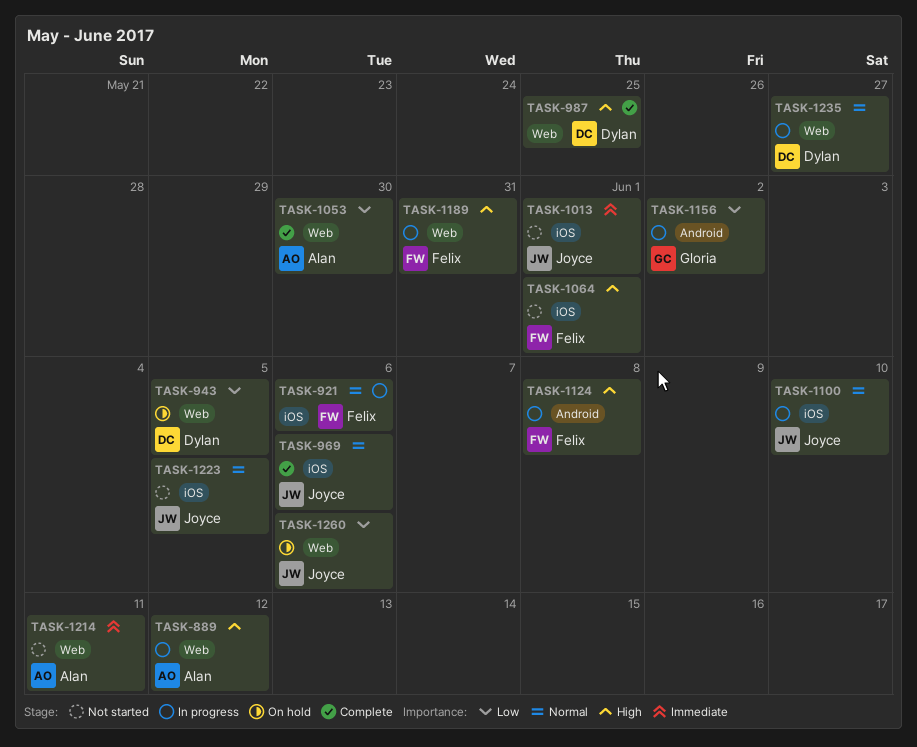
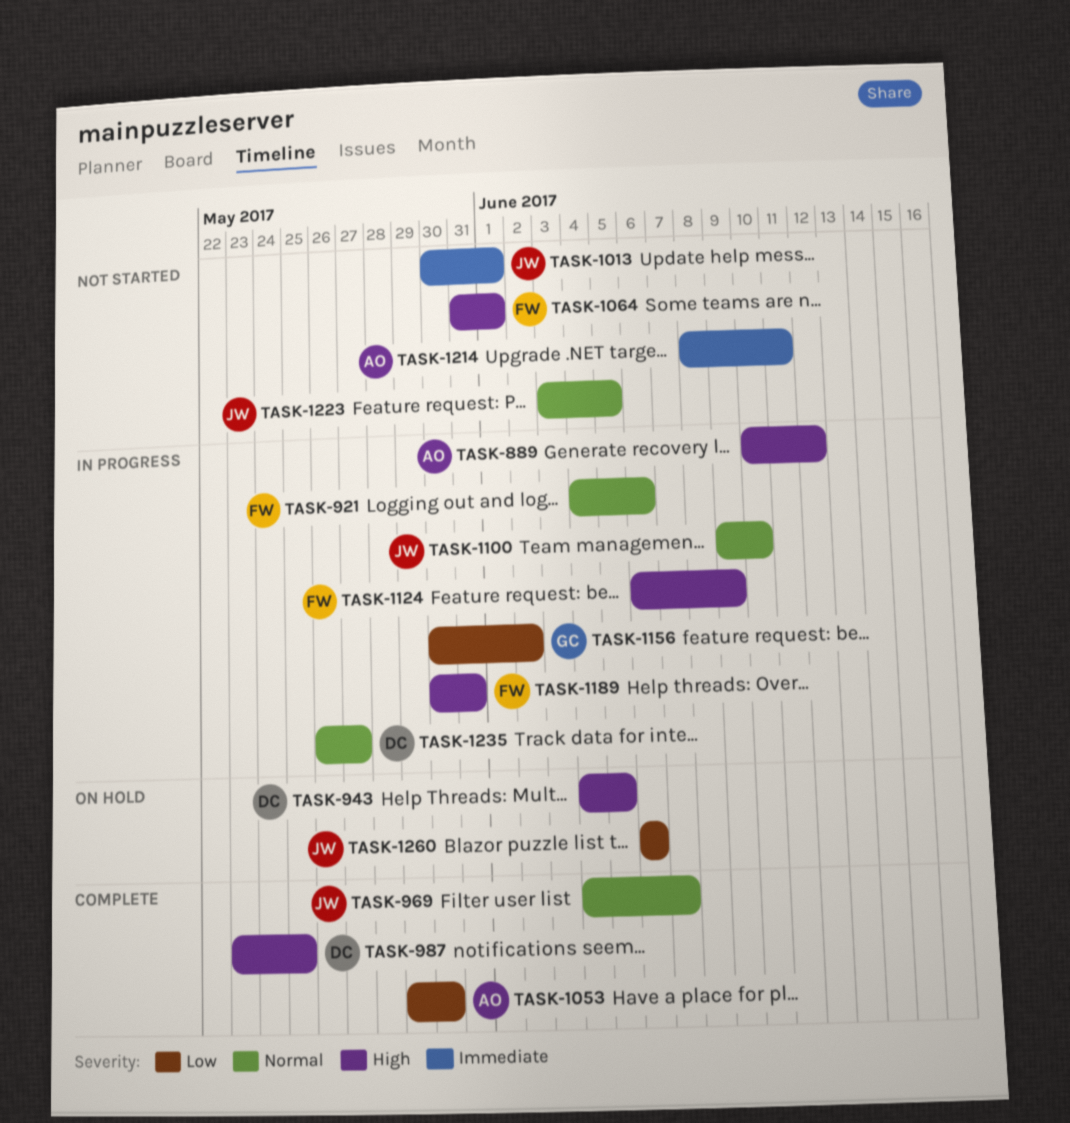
TASK-943, priority: Low -> High
TASK-969, due: Jun 6 -> Jun 7
TASK-1124, due: Jun 8 -> Jun 9

